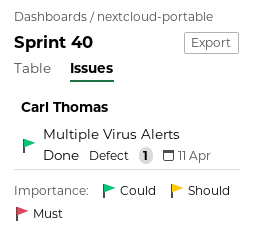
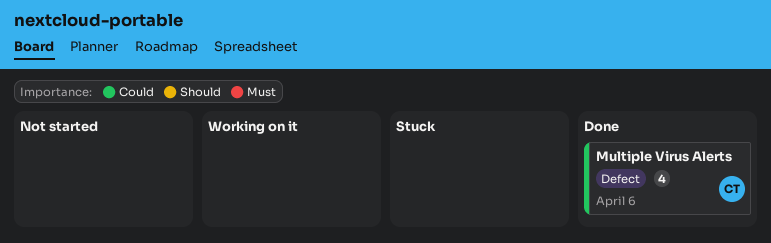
Multiple Virus Alerts, estimate: 1 -> 4
Multiple Virus Alerts, due: Apr 11 -> Apr 6

